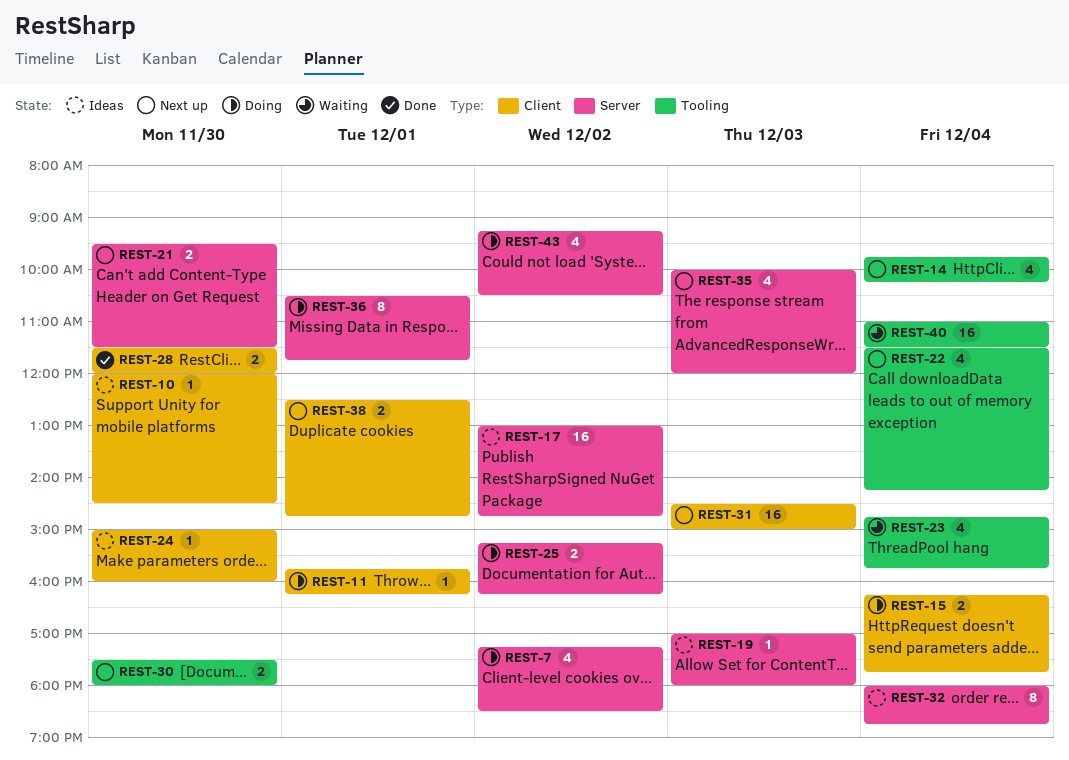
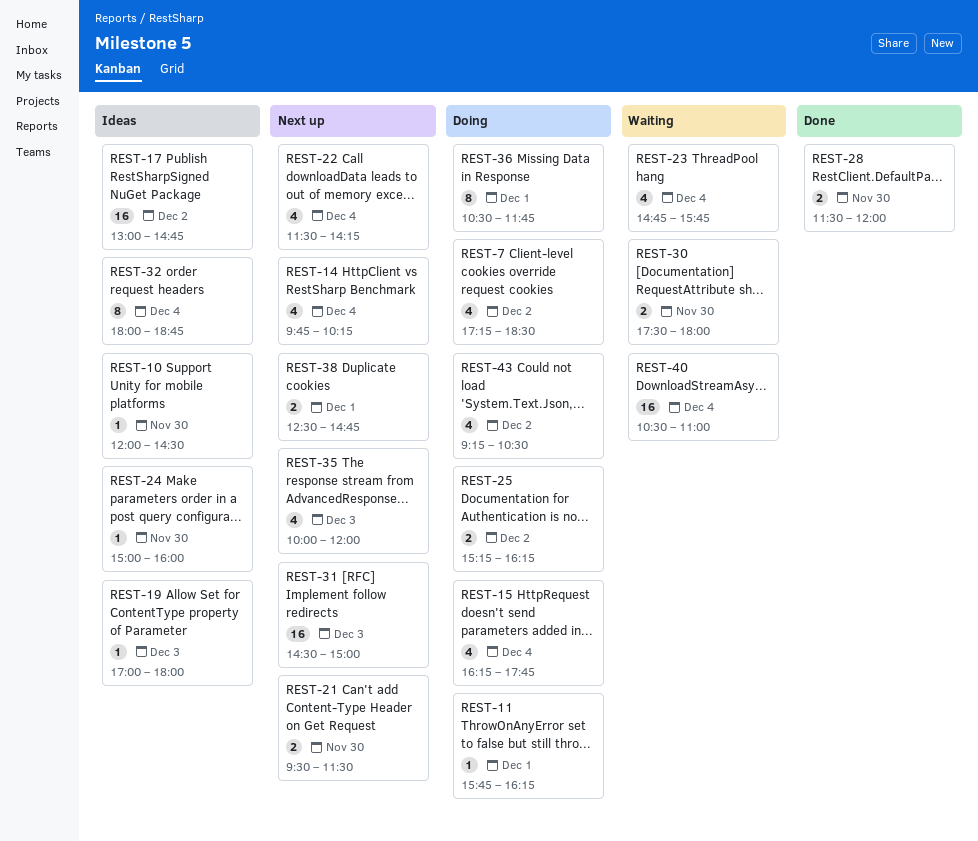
REST-15, estimate: 2 -> 4
REST-30, status: Next up -> Waiting
REST-40, begins: 11:00 -> 10:30
REST-40, ends: 11:30 -> 11:00

